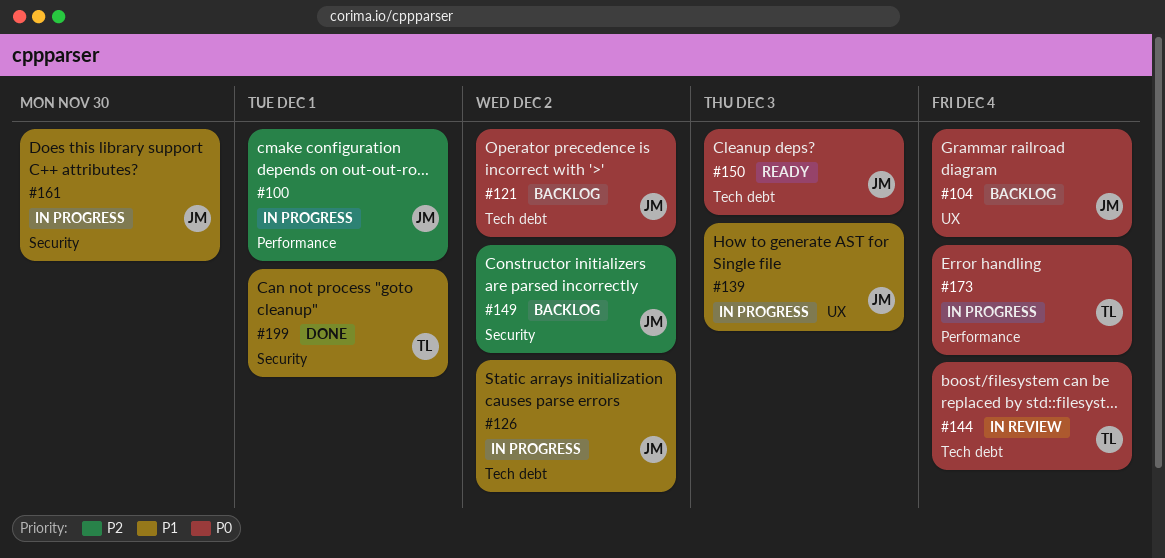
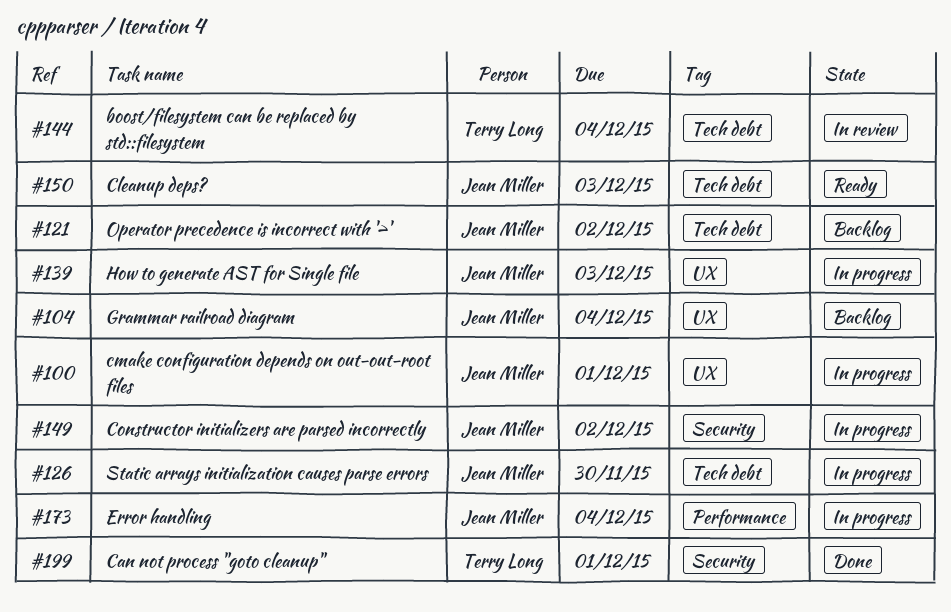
#100, label: Performance -> UX
#126, due: Dec 2 -> Nov 30
#149, status: Backlog -> In progress
#161: present -> none
#173, owner: Terry Long -> Jean Miller

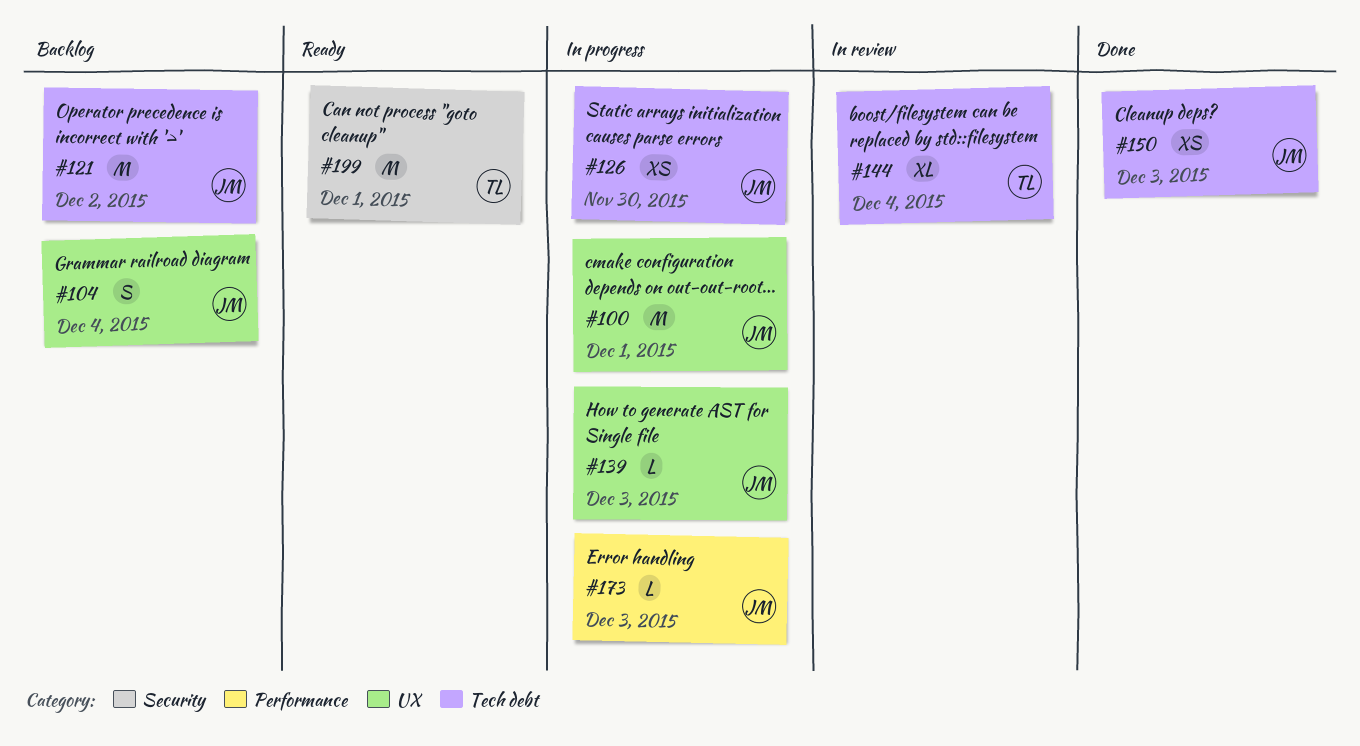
#149: present -> none
#150, status: Ready -> Done
#173, due: Dec 4 -> Dec 3
#199, status: Done -> Ready

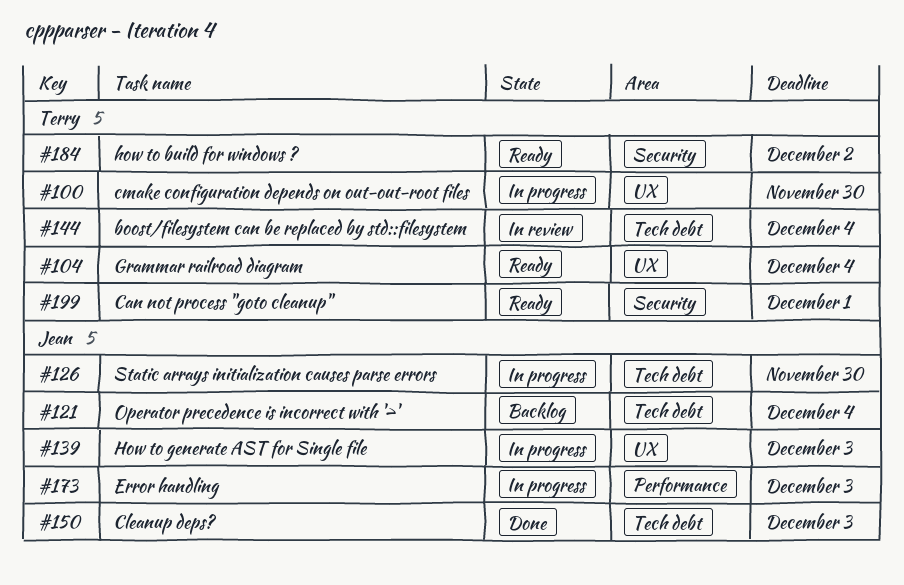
#100, owner: Jean -> Terry
#100, due: Dec 1 -> Nov 30
#104, status: Backlog -> Ready
#104, owner: Jean -> Terry
#121, due: Dec 2 -> Dec 4
#184: none -> present

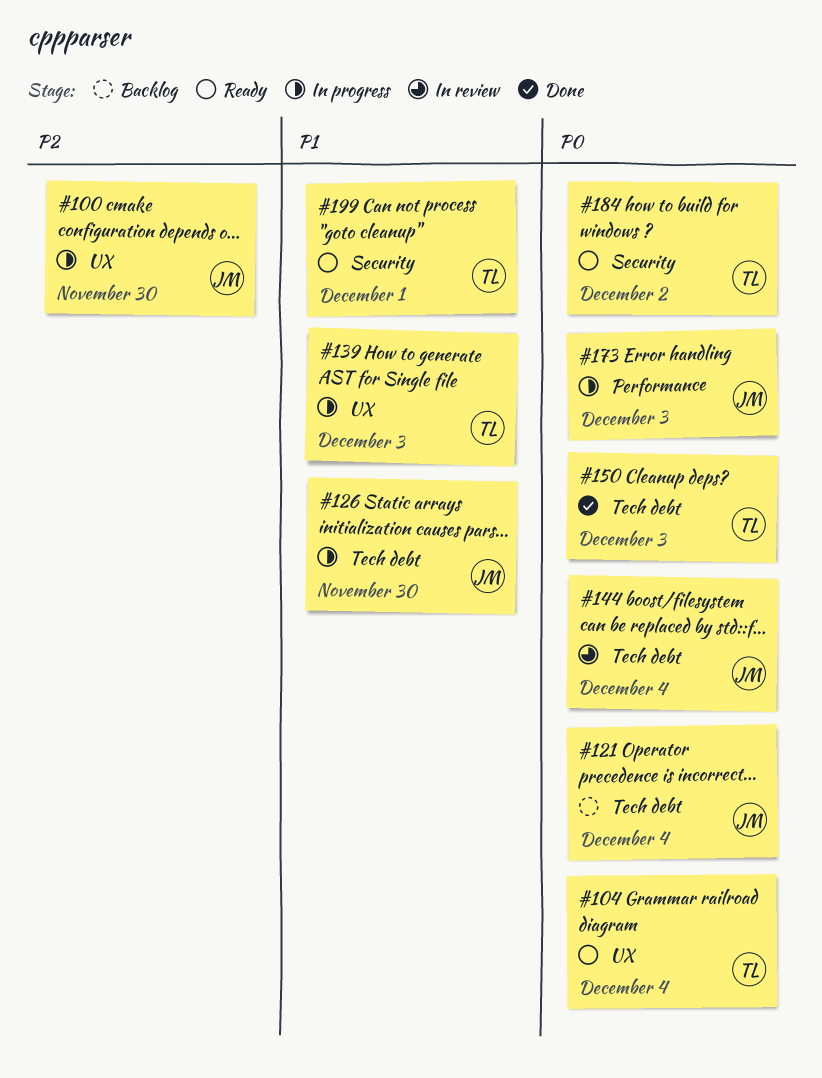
#100, owner: Terry -> Jean
#139, owner: Jean -> Terry
#144, owner: Terry -> Jean
#150, owner: Jean -> Terry

